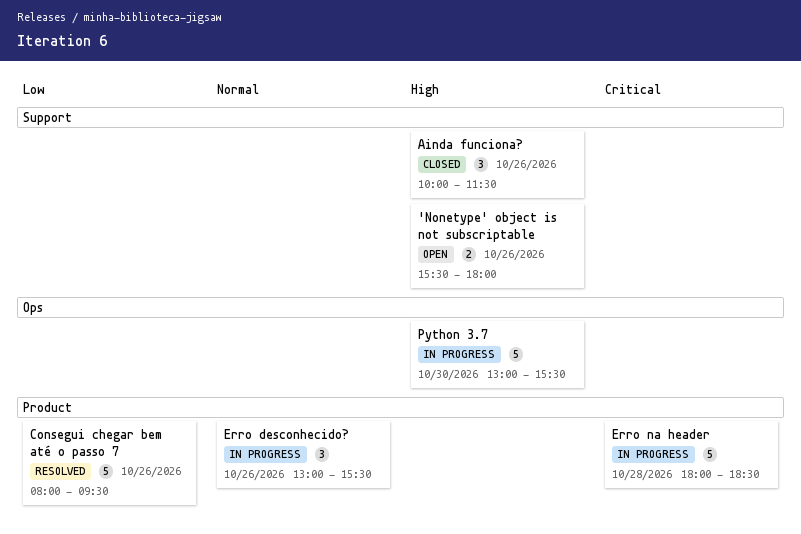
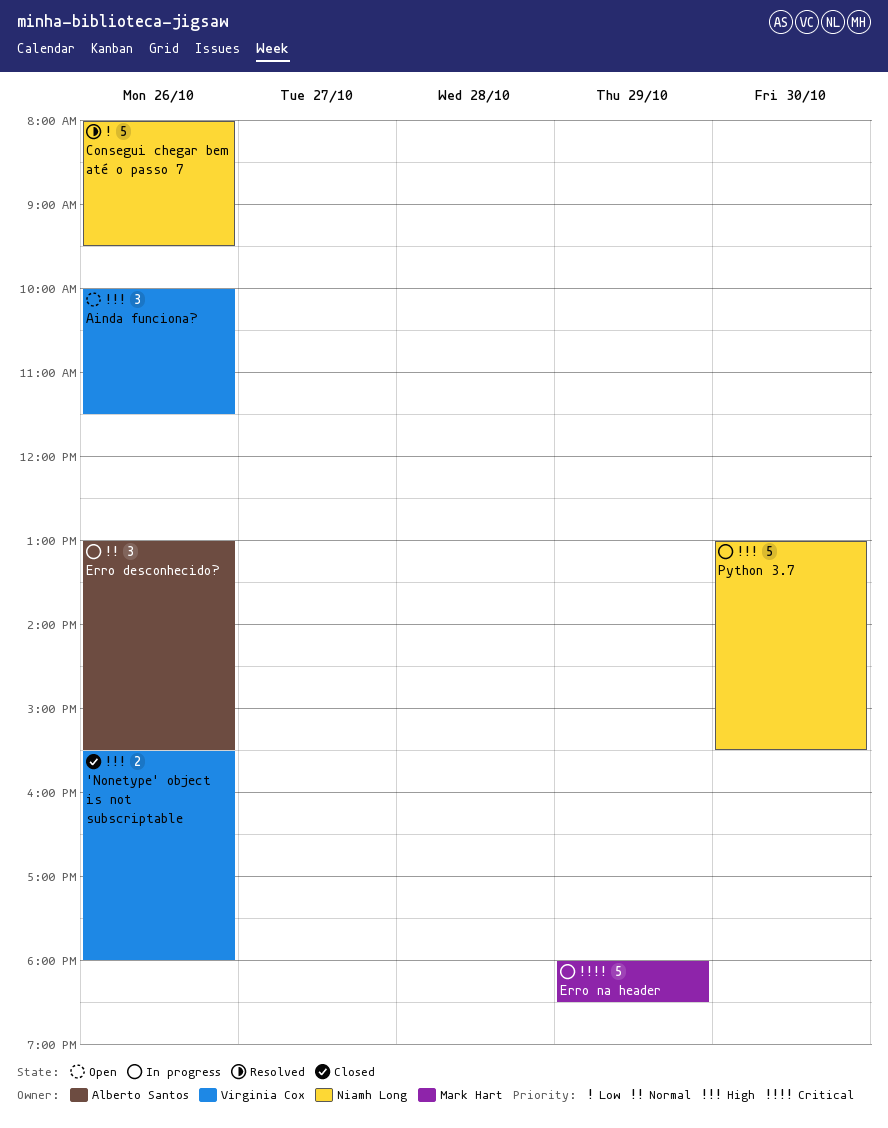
'Nonetype' object is not subscriptable, status: Open -> Closed
Ainda funciona?, status: Closed -> Open
Erro na header, day: Oct 28 -> Oct 29

